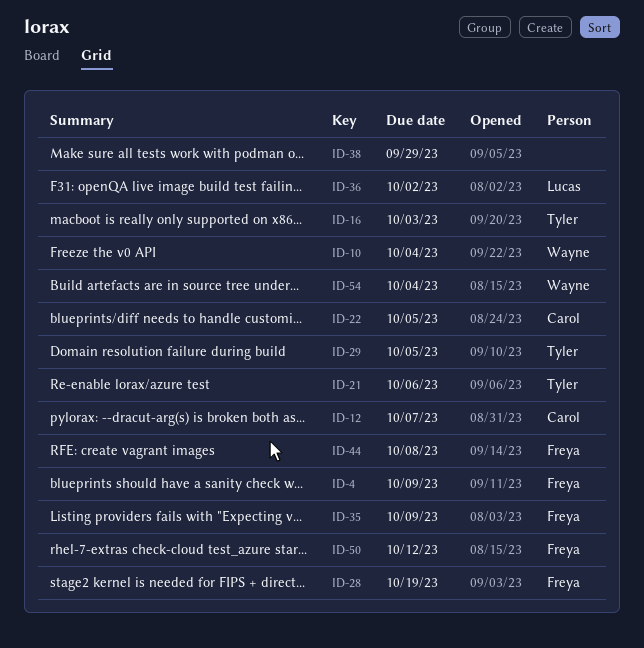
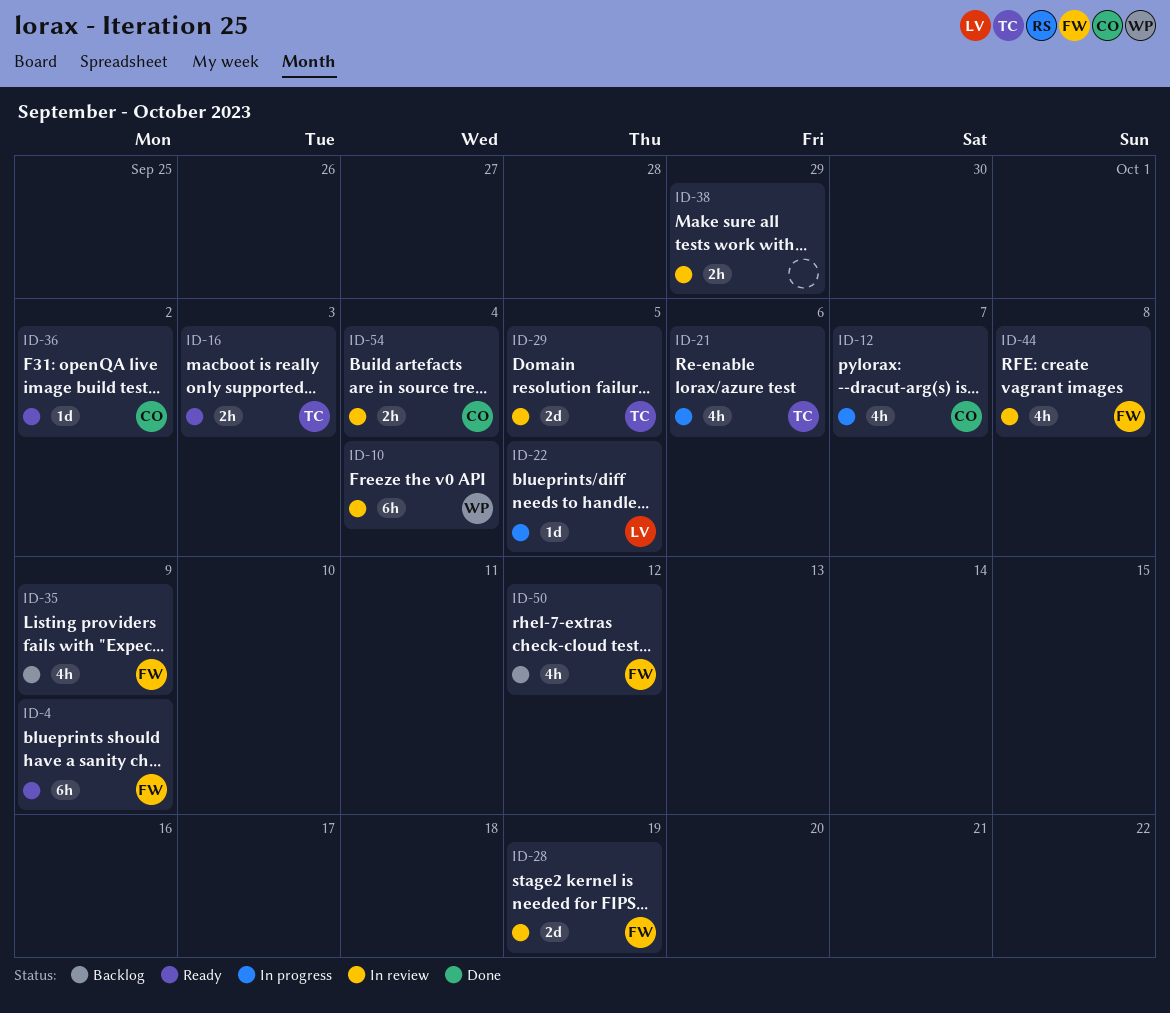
ID-22, owner: Carol -> Lucas
ID-36, owner: Lucas -> Carol
ID-54, owner: Wayne -> Carol

